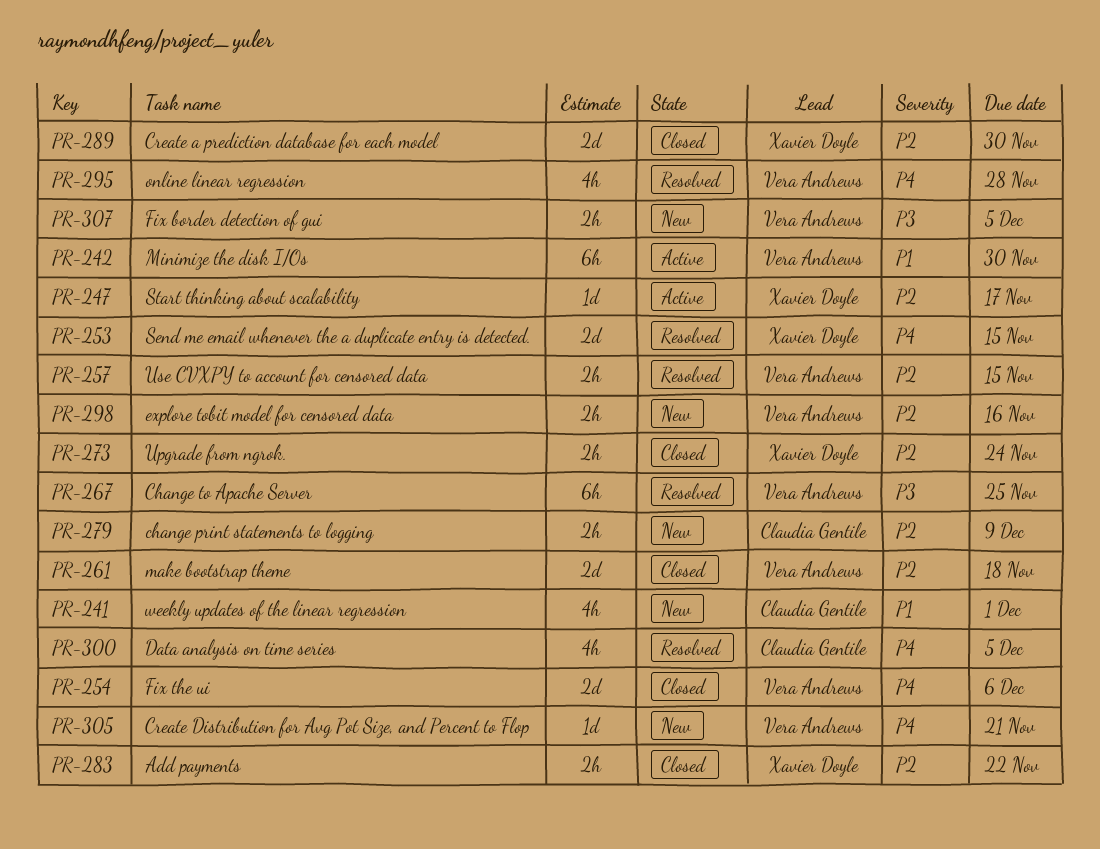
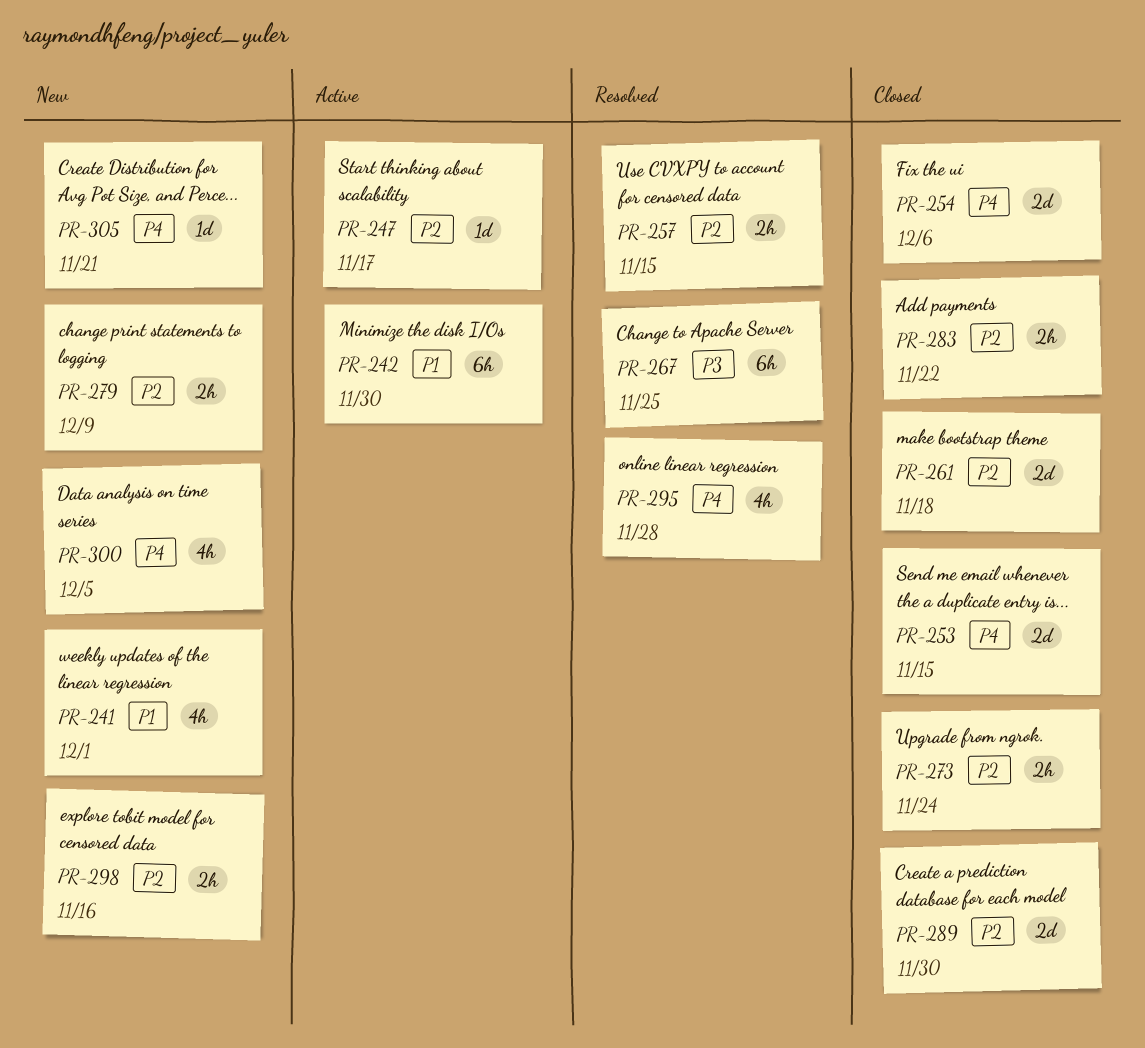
PR-253, status: Resolved -> Closed
PR-300, status: Resolved -> New
PR-307: present -> none

